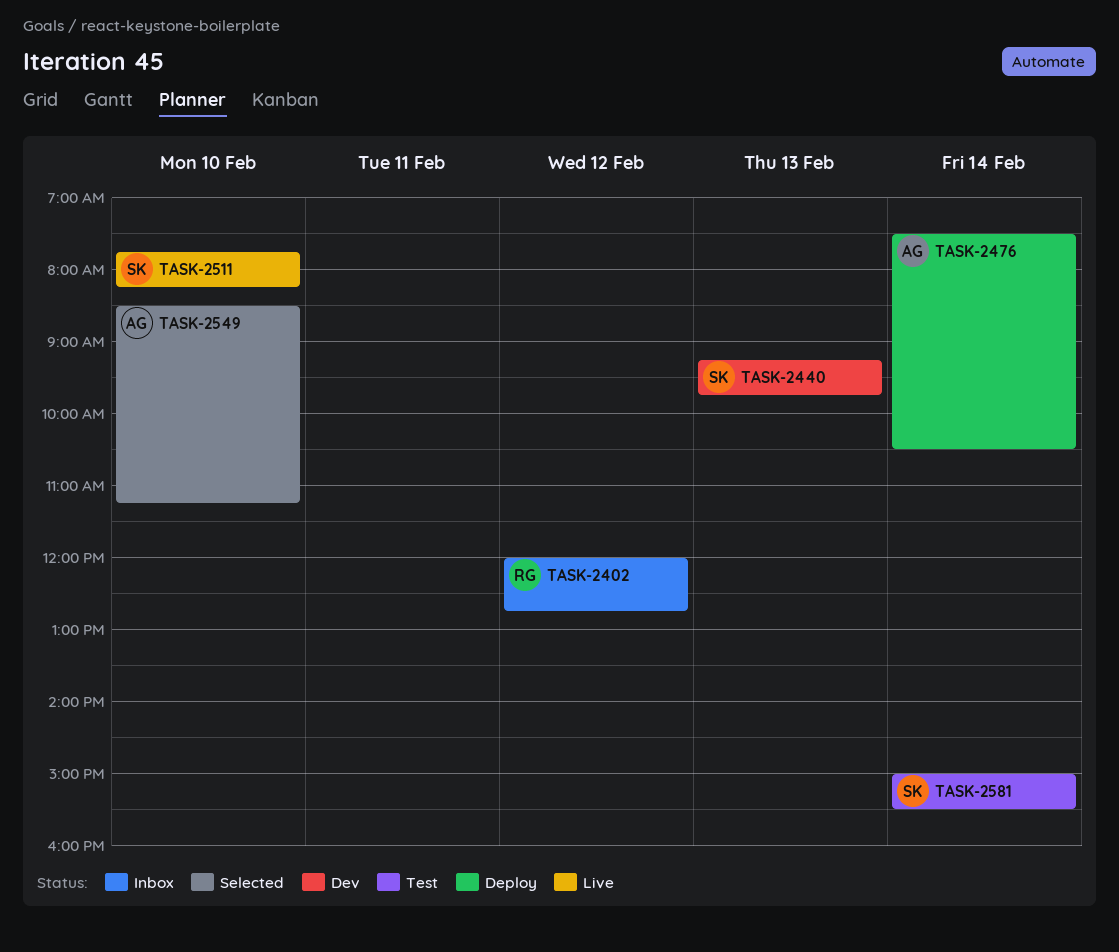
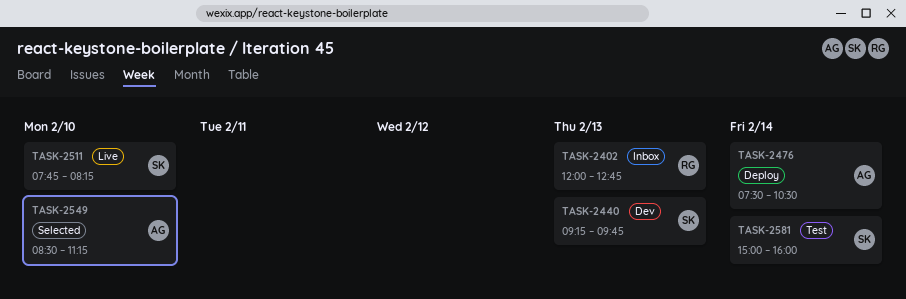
TASK-2402, day: Feb 12 -> Feb 13
TASK-2581, ends: 15:30 -> 16:00

